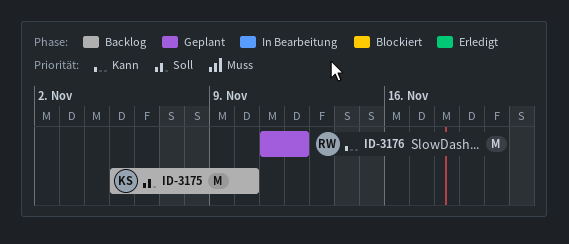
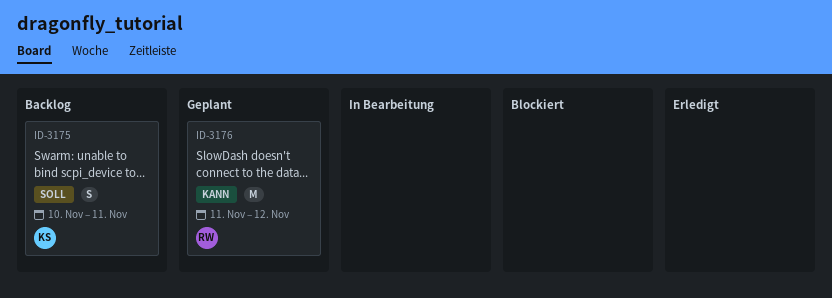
ID-3175, estimate: M -> S
ID-3175, start: Nov 5 -> Nov 10
ID-3175, due: Nov 10 -> Nov 11

